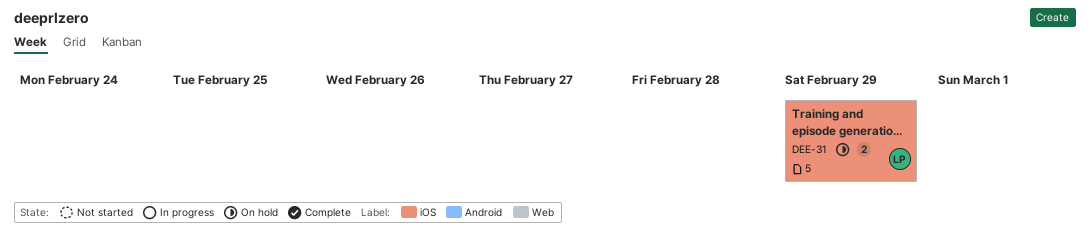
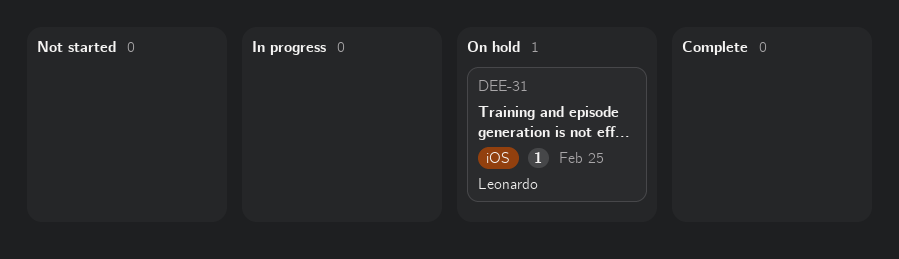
DEE-31, estimate: 2 -> 1
DEE-31, due: Feb 29 -> Feb 25

